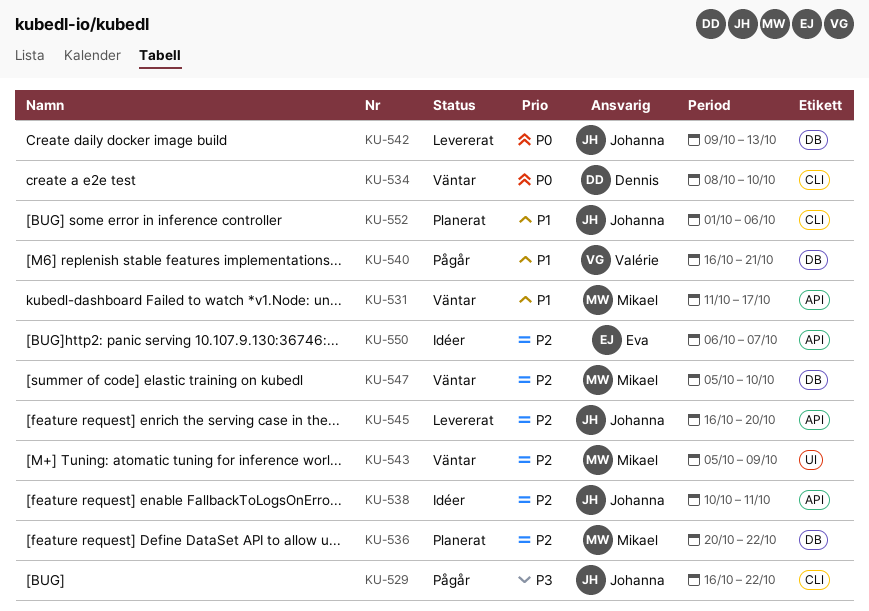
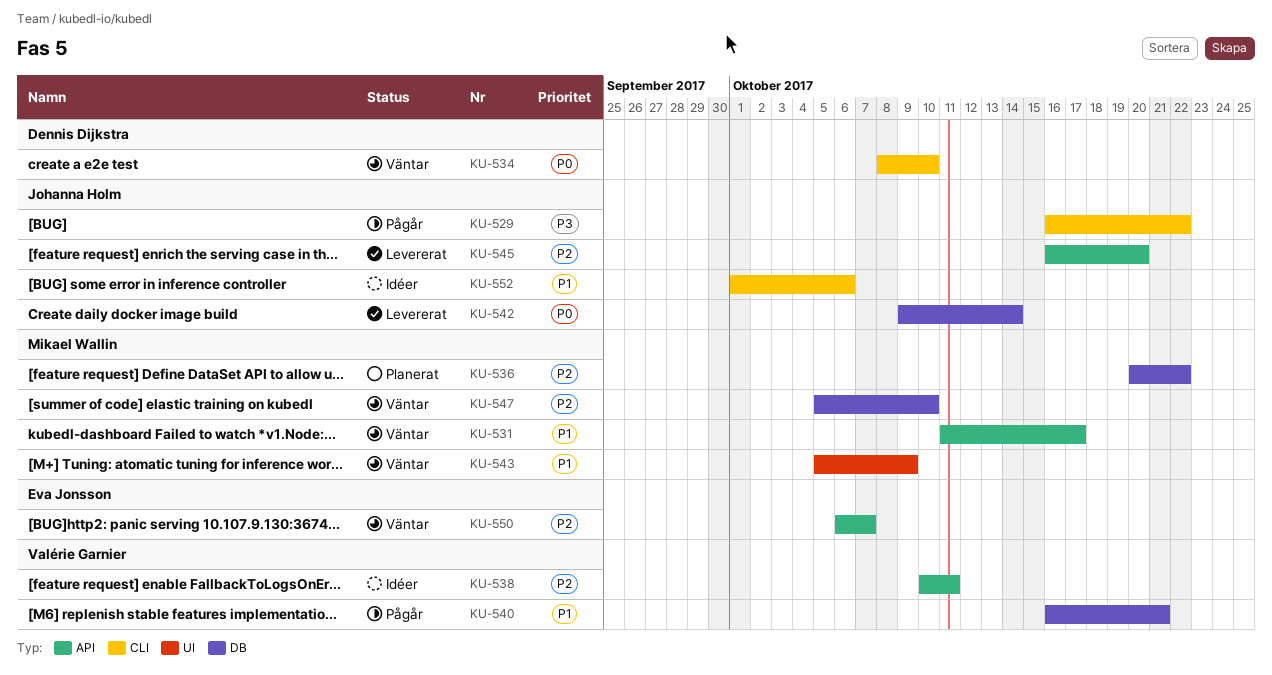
KU-538, owner: Johanna Holm -> Valérie Garnier
KU-542, due: Oct 13 -> Oct 14
KU-543, priority: P2 -> P1
KU-550, status: Idéer -> Väntar
KU-552, status: Planerat -> Idéer

